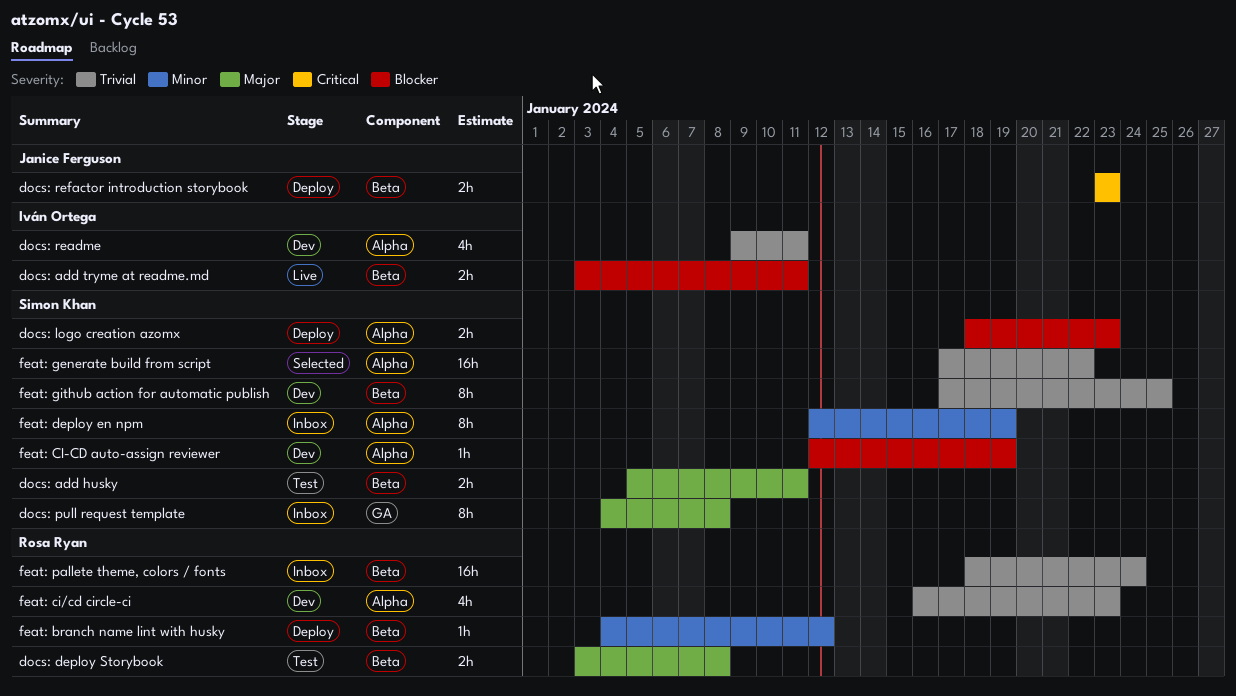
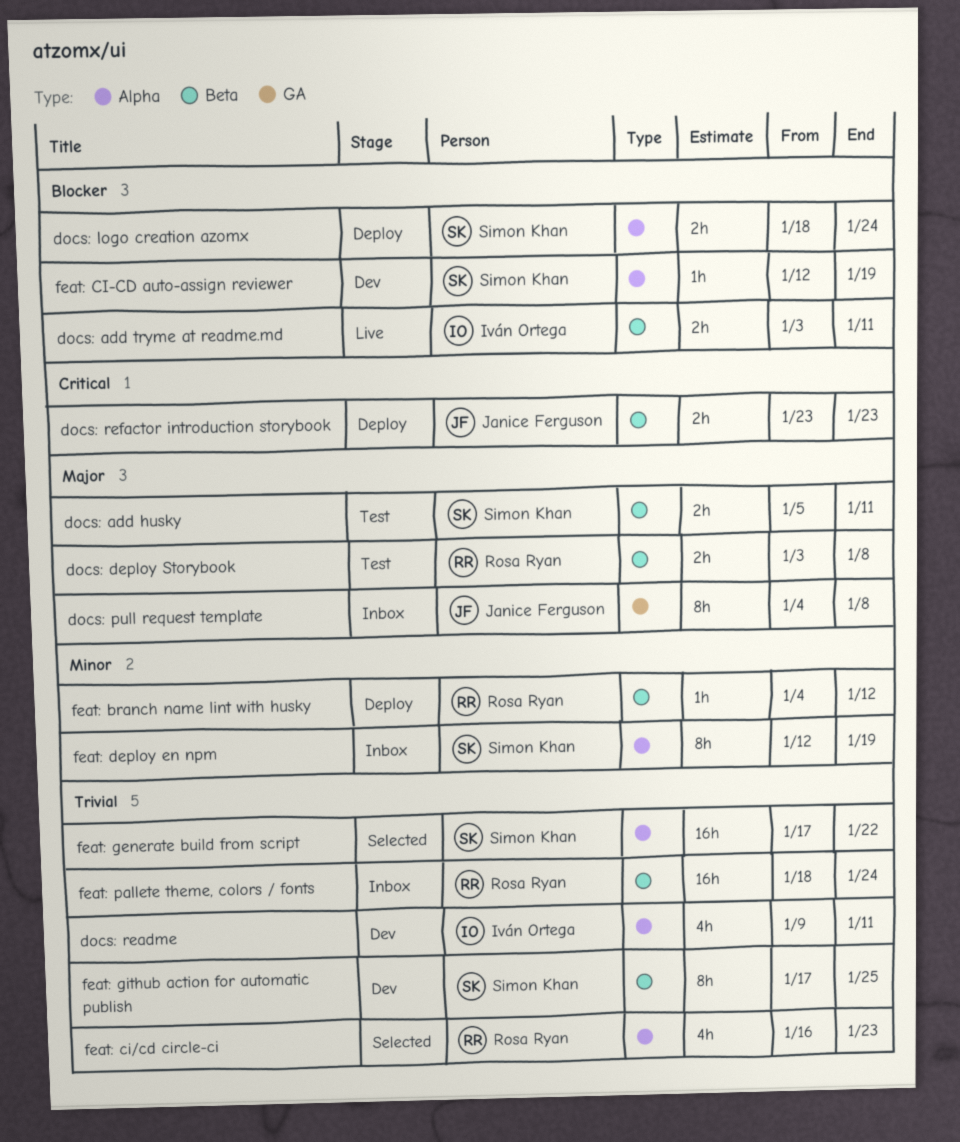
docs: logo creation azomx, due: Jan 23 -> Jan 24
docs: pull request template, owner: Simon Khan -> Janice Ferguson
feat: ci/cd circle-ci, status: Dev -> Selected

